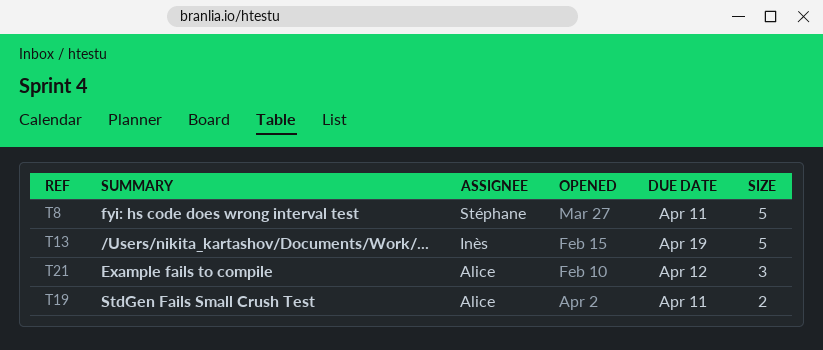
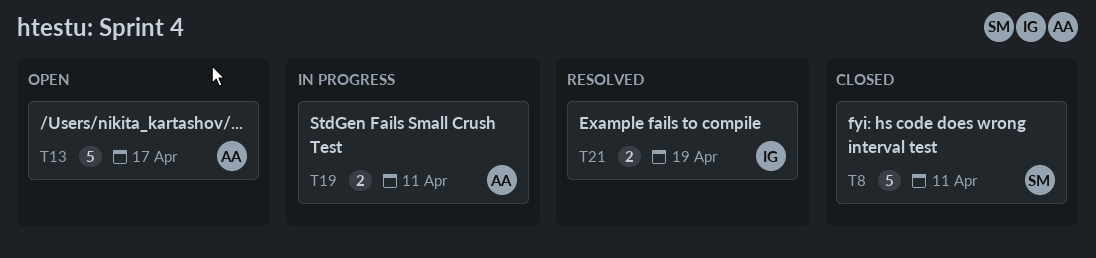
T13, owner: Inès -> Alice
T13, due: Apr 19 -> Apr 17
T21, owner: Alice -> Inès
T21, estimate: 3 -> 2
T21, due: Apr 12 -> Apr 19

